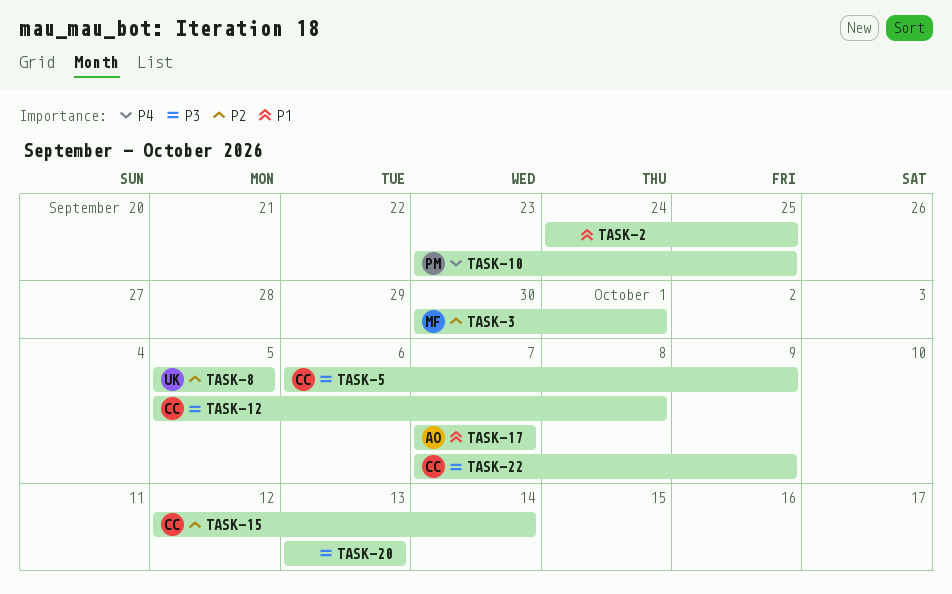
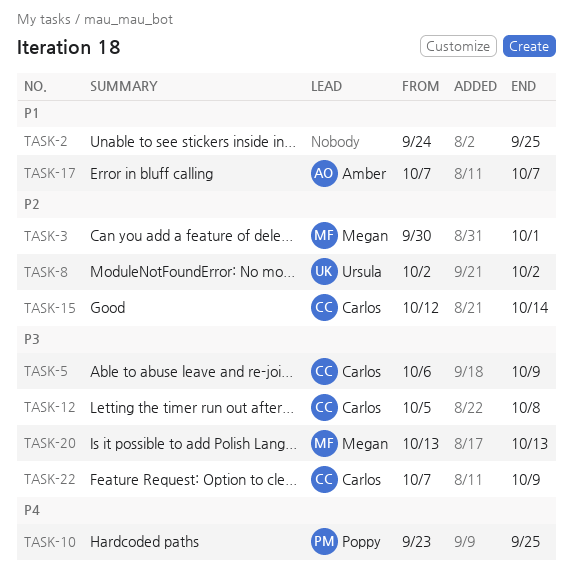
TASK-8, start: Oct 5 -> Oct 2
TASK-8, due: Oct 5 -> Oct 2
TASK-20, owner: none -> Megan

